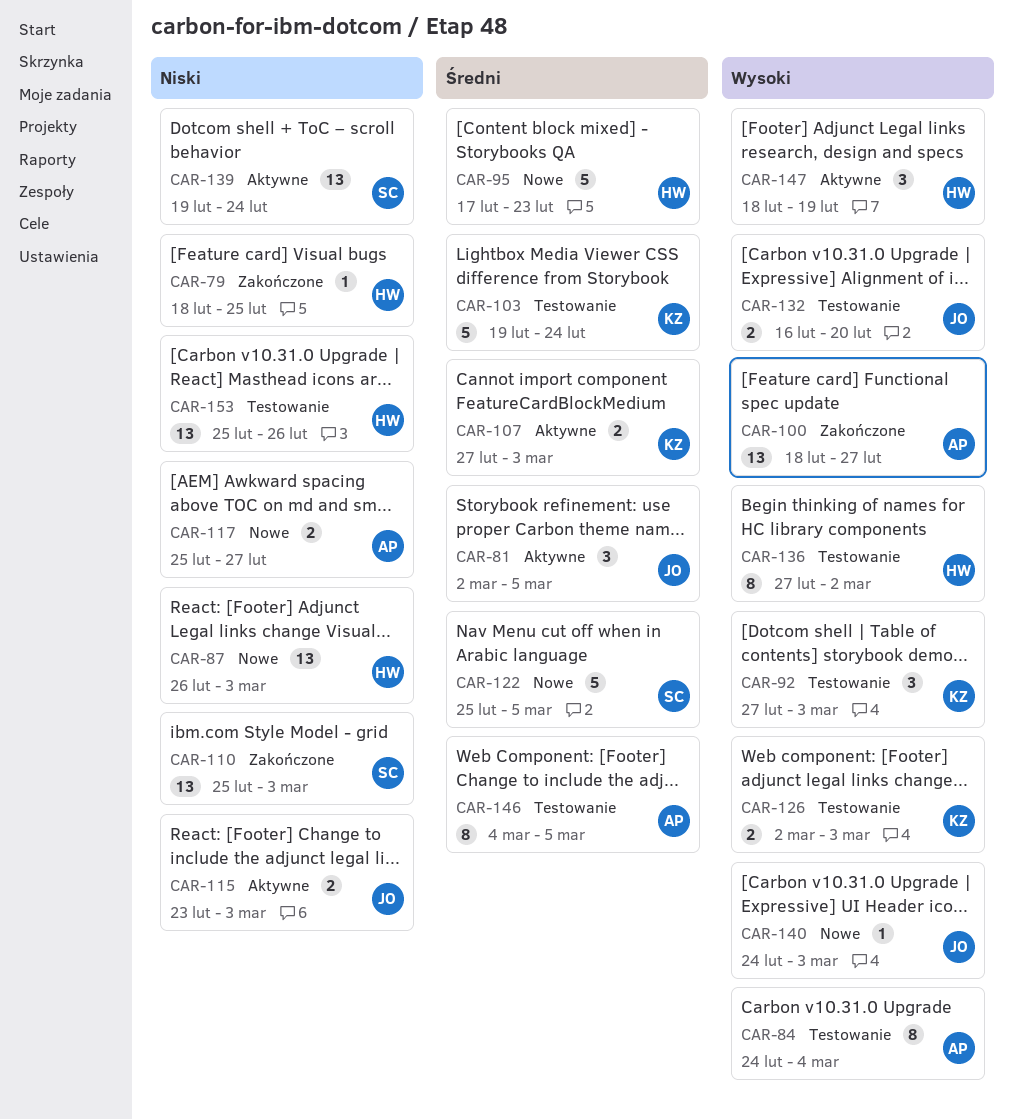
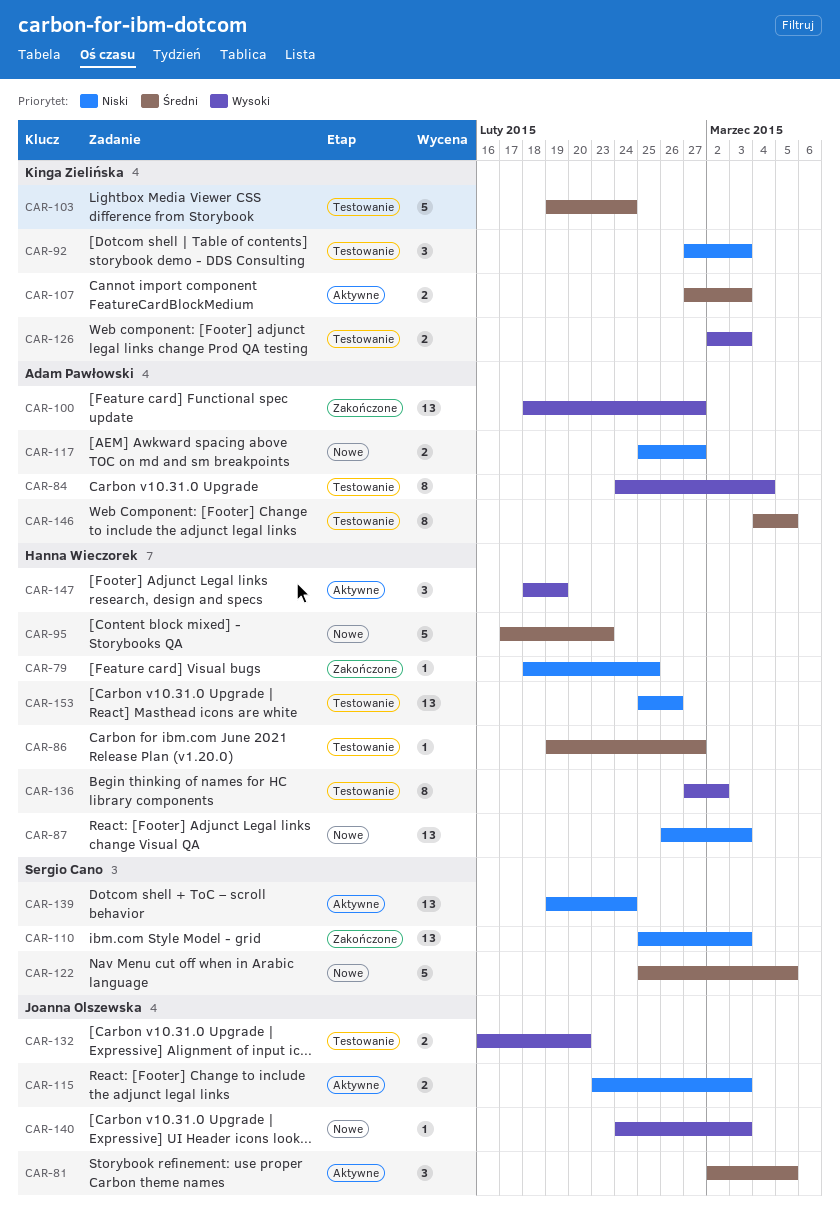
CAR-86: none -> present
CAR-92, priority: Wysoki -> Niski

